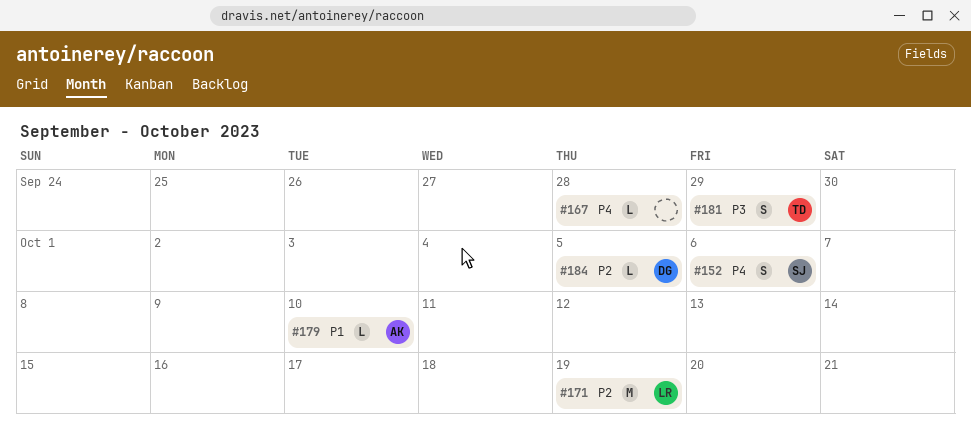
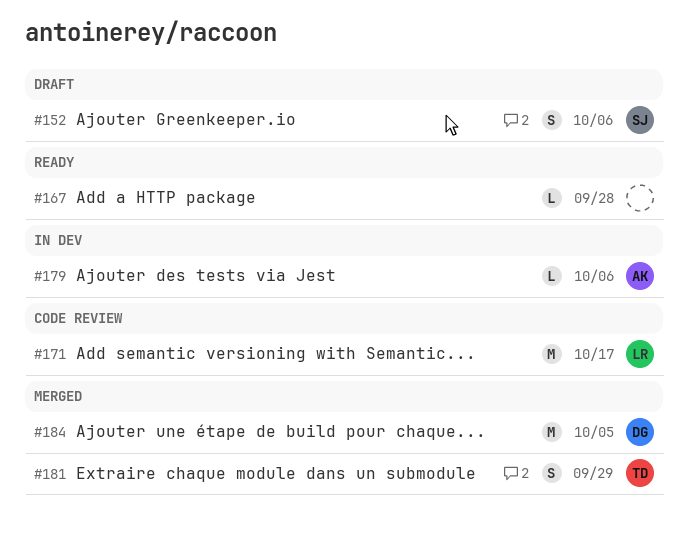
#171, due: Oct 19 -> Oct 17
#179, due: Oct 10 -> Oct 6
#184, estimate: L -> M

